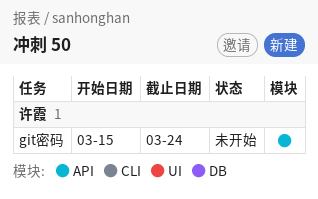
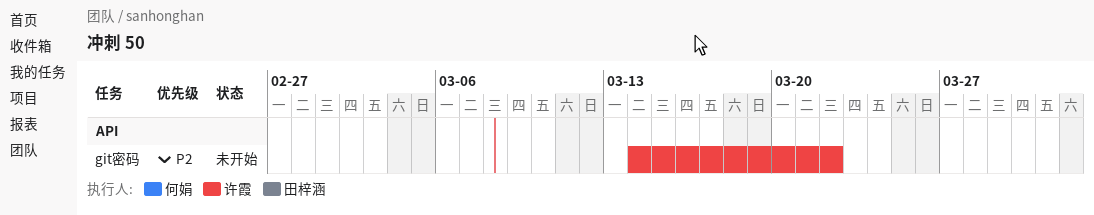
git密码, start: Mar 15 -> Mar 14
git密码, due: Mar 24 -> Mar 22

